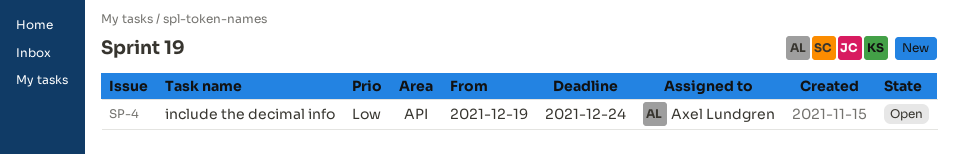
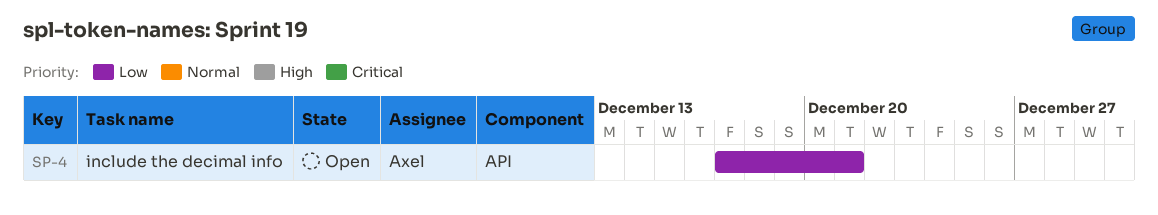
SP-4, start: Dec 19 -> Dec 17
SP-4, due: Dec 24 -> Dec 21

